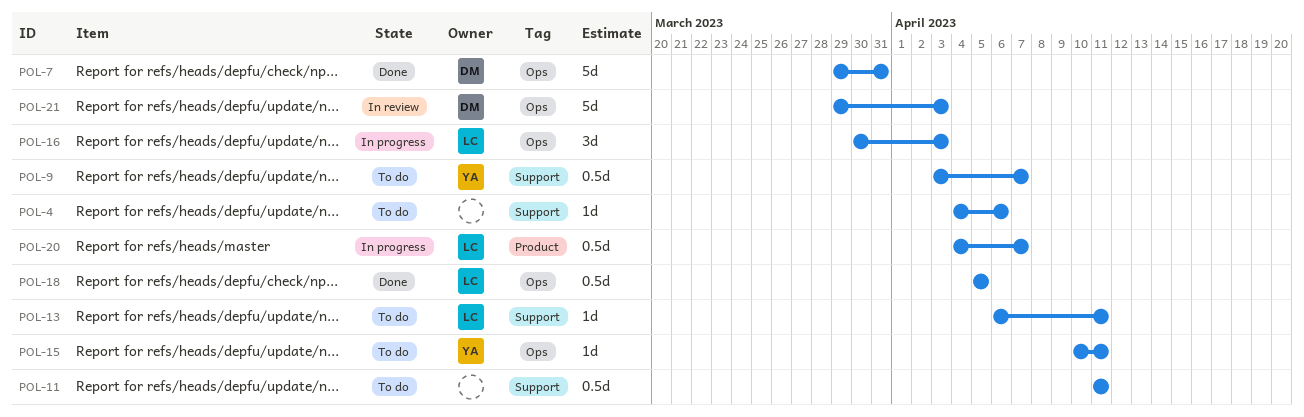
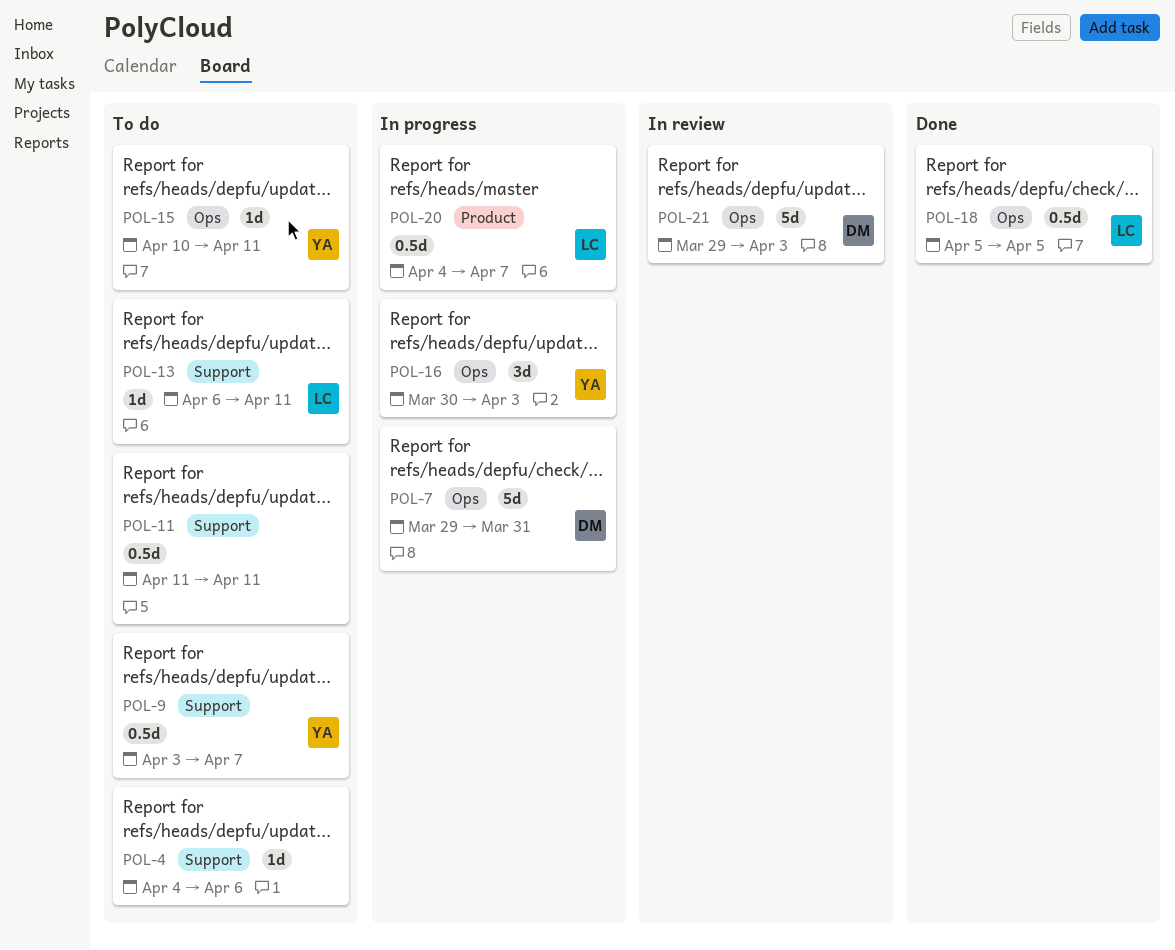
POL-7, status: Done -> In progress
POL-16, owner: LC -> YA

